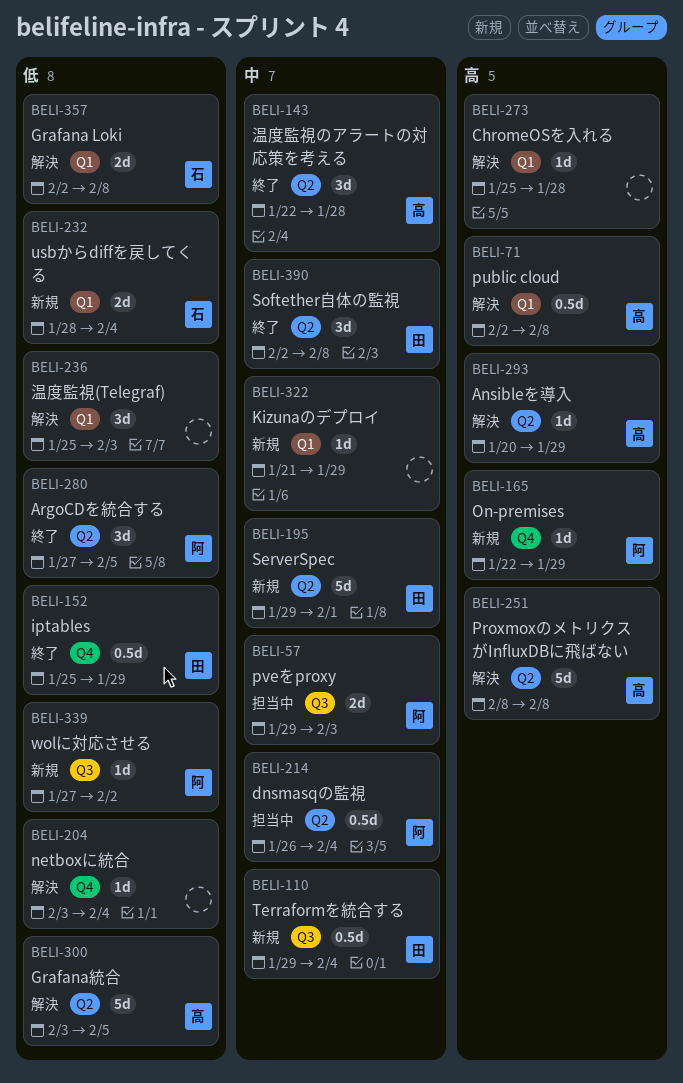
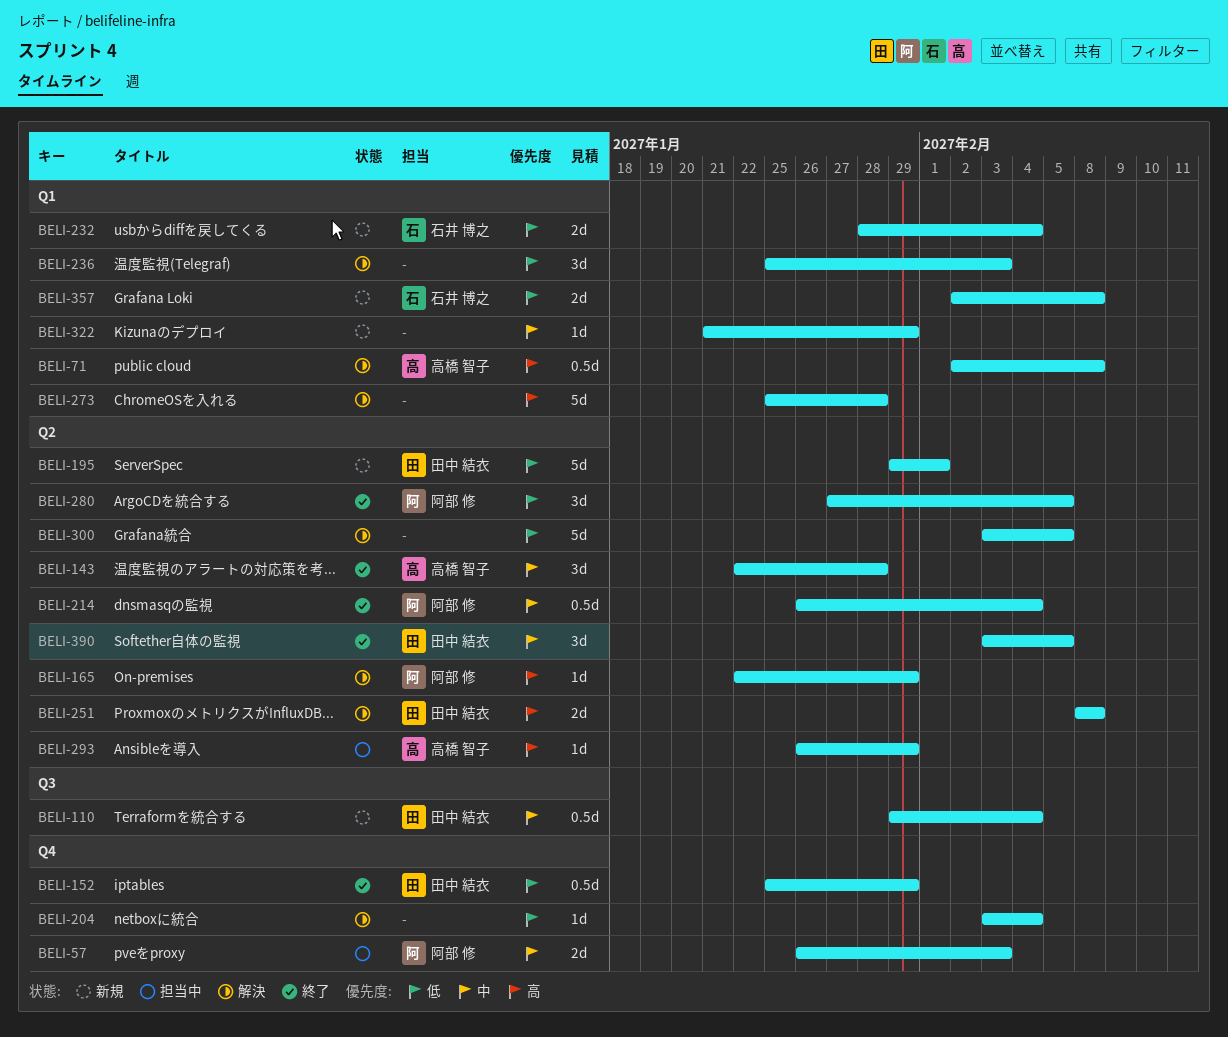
BELI-57, label: Q3 -> Q4
BELI-57, start: Jan 29 -> Jan 26
BELI-165, status: 新規 -> 解決
BELI-165, label: Q4 -> Q2
BELI-195, priority: 中 -> 低
BELI-214, status: 担当中 -> 終了
BELI-251, owner: 高橋 智子 -> 田中 結衣
BELI-251, estimate: 5d -> 2d
BELI-273, estimate: 1d -> 5d
BELI-293, status: 解決 -> 担当中
BELI-293, start: Jan 20 -> Jan 26
BELI-300, owner: 高橋 智子 -> none
BELI-339: present -> none
BELI-357, status: 解決 -> 新規
BELI-390, start: Feb 2 -> Feb 3
BELI-390, due: Feb 8 -> Feb 5

